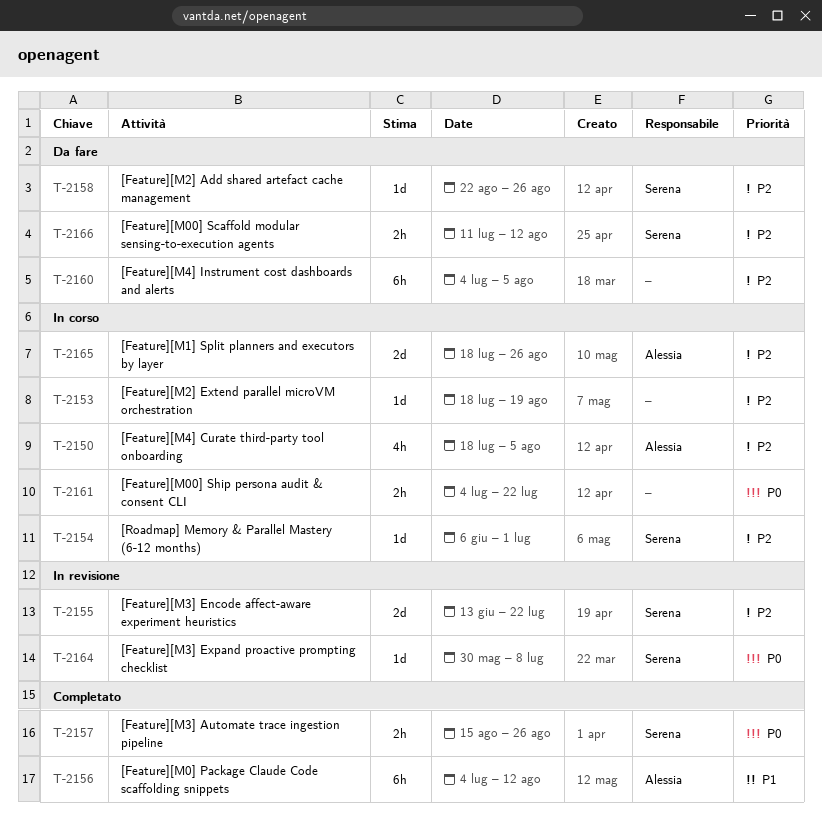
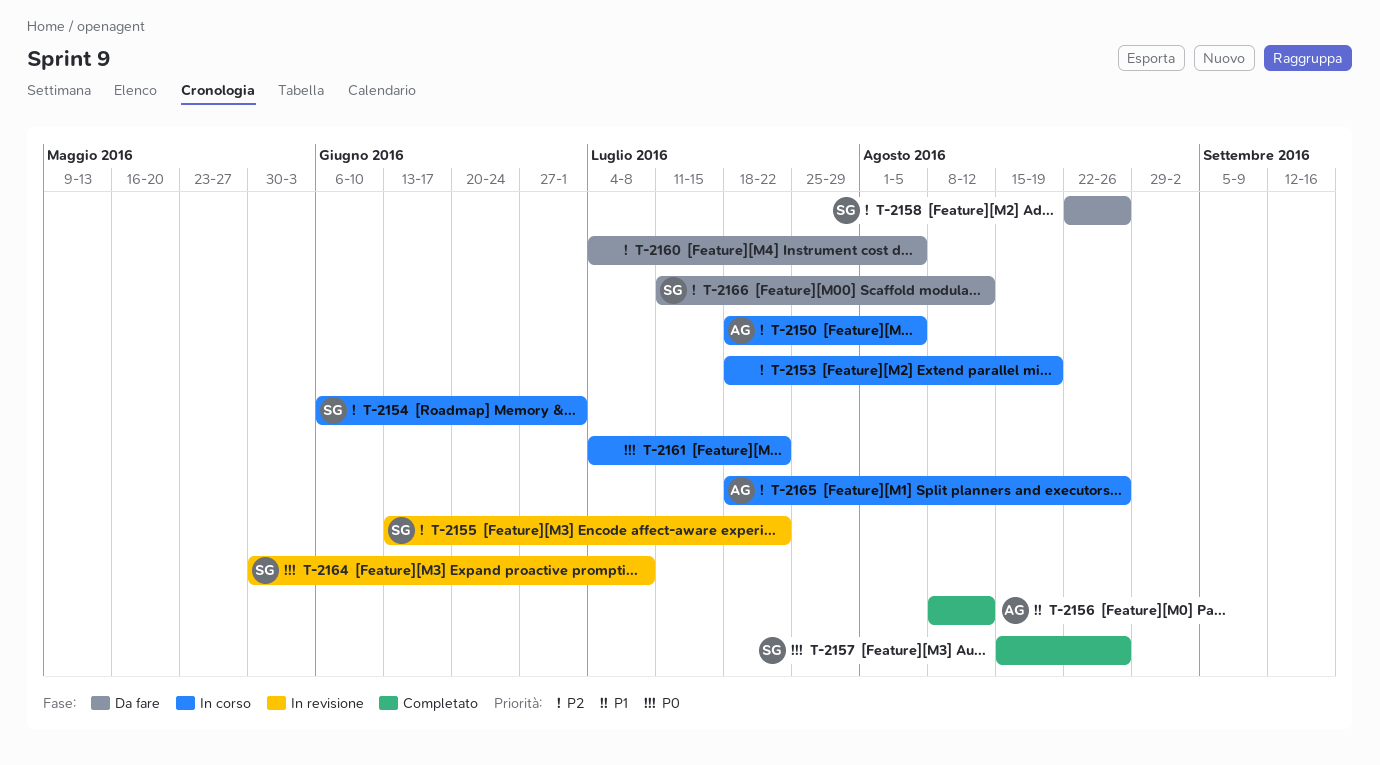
T-2156, start: Jul 4 -> Aug 8

